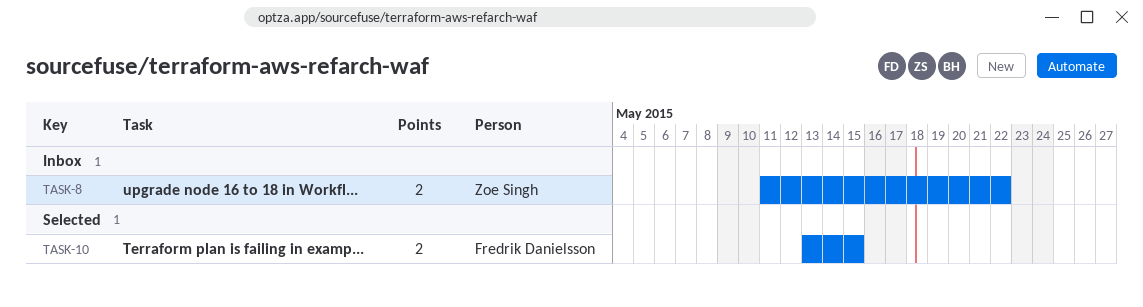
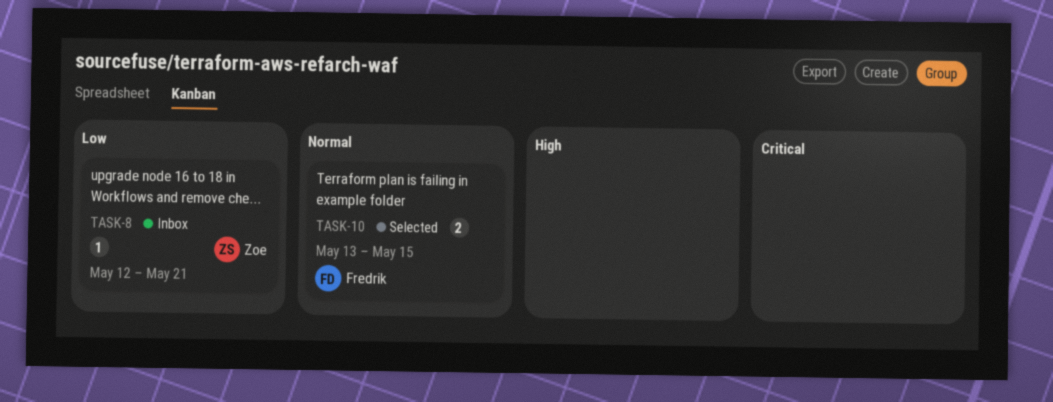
TASK-8, estimate: 2 -> 1
TASK-8, start: May 11 -> May 12
TASK-8, due: May 22 -> May 21

